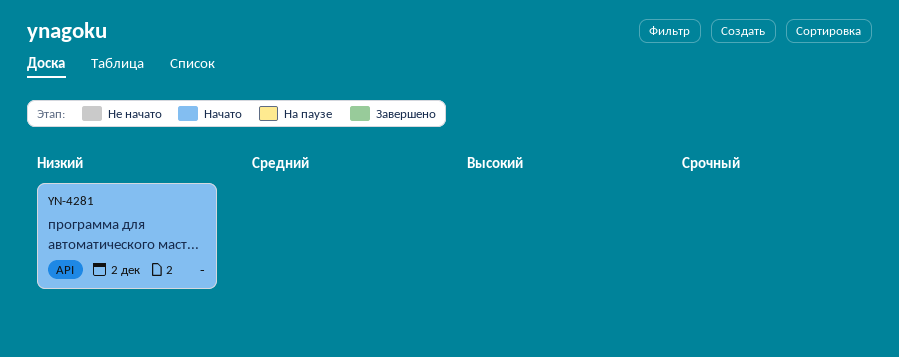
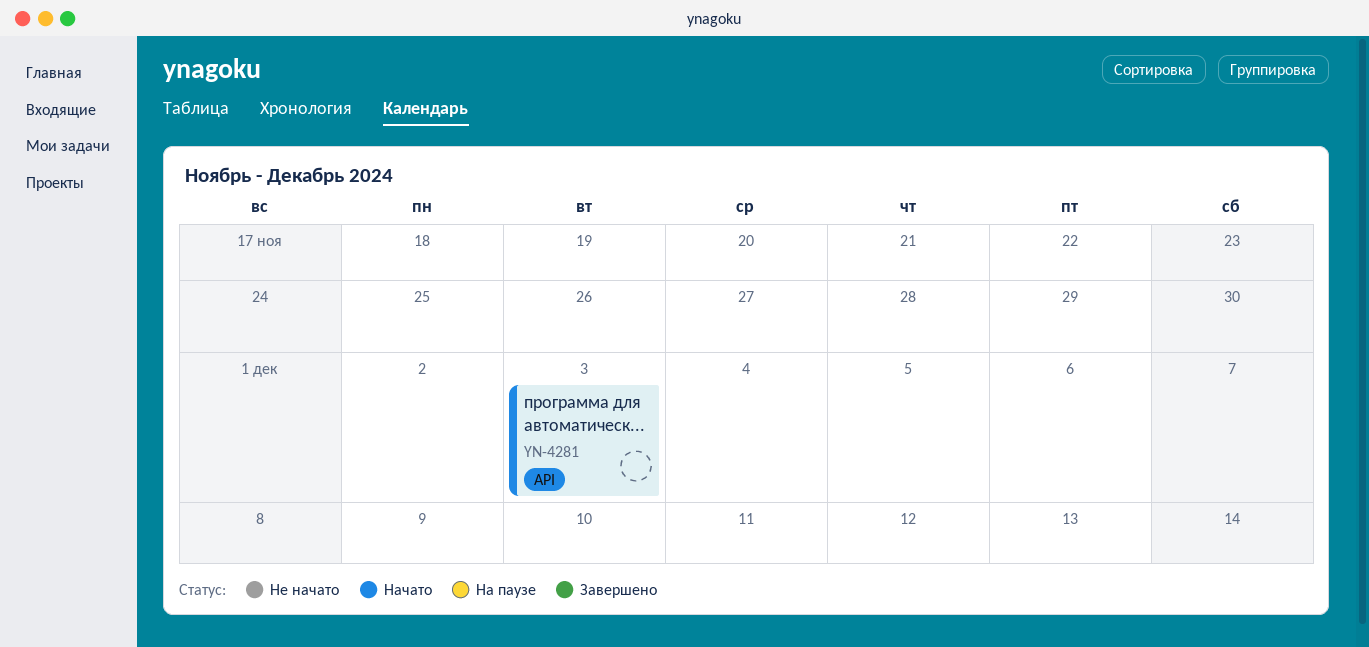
YN-4281, due: Dec 2 -> Dec 3

